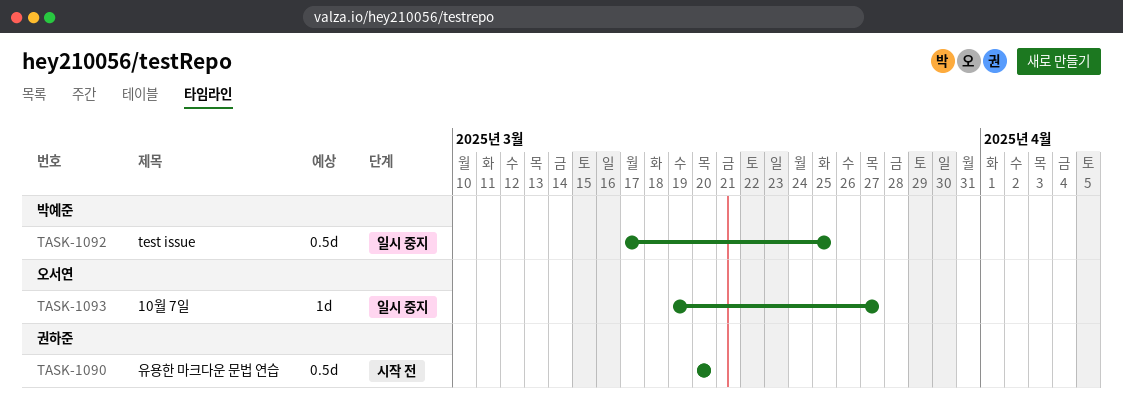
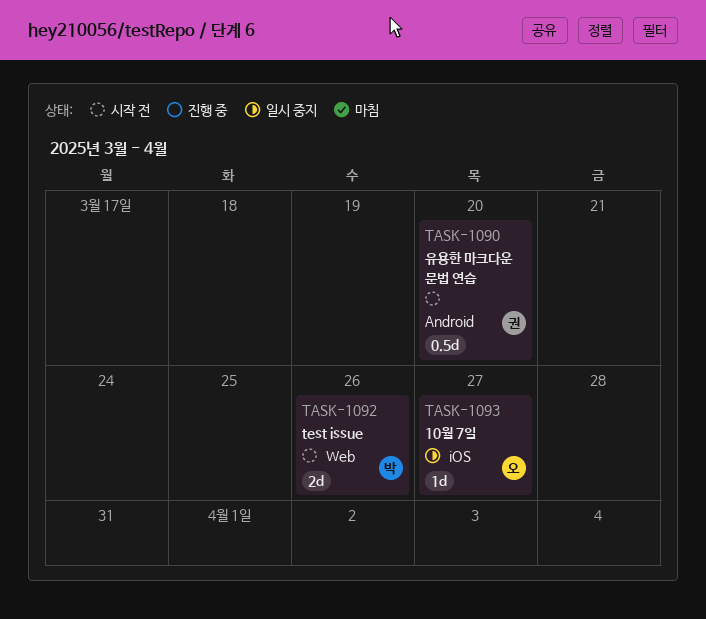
TASK-1092, status: 일시 중지 -> 시작 전
TASK-1092, estimate: 0.5d -> 2d
TASK-1092, due: Mar 25 -> Mar 26

